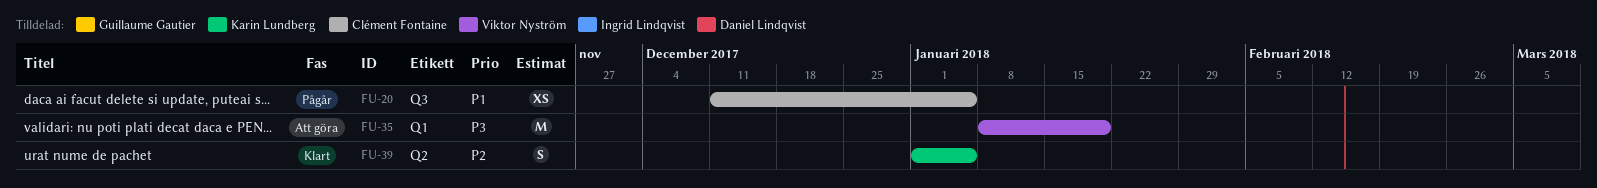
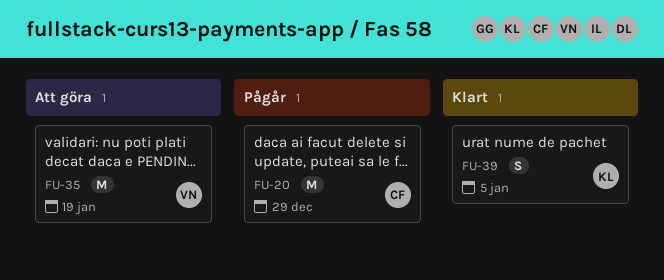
FU-20, estimate: XS -> M
FU-20, due: Jan 5 -> Dec 29

